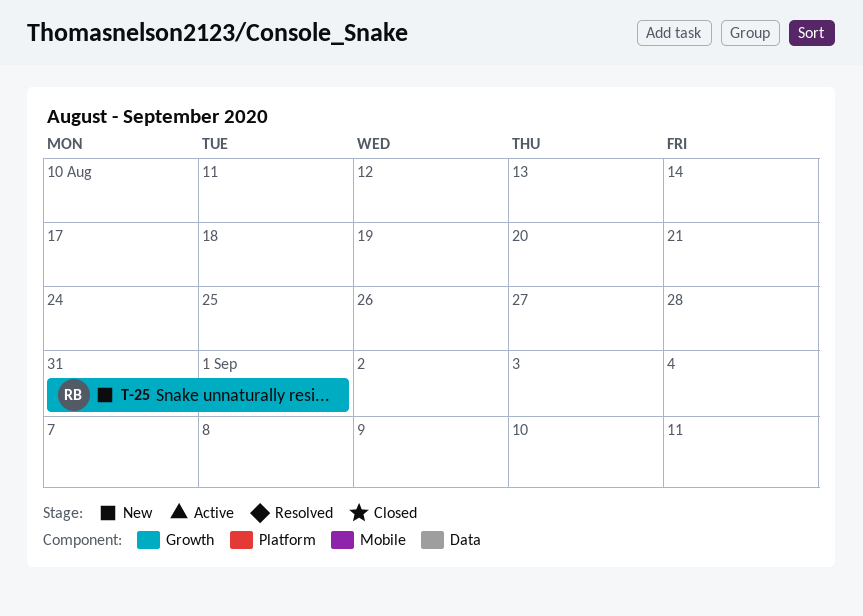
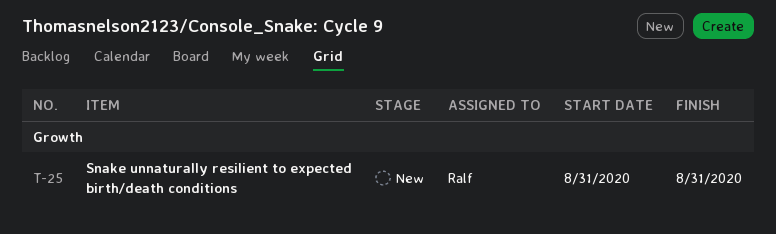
T-25, due: Sep 1 -> Aug 31

